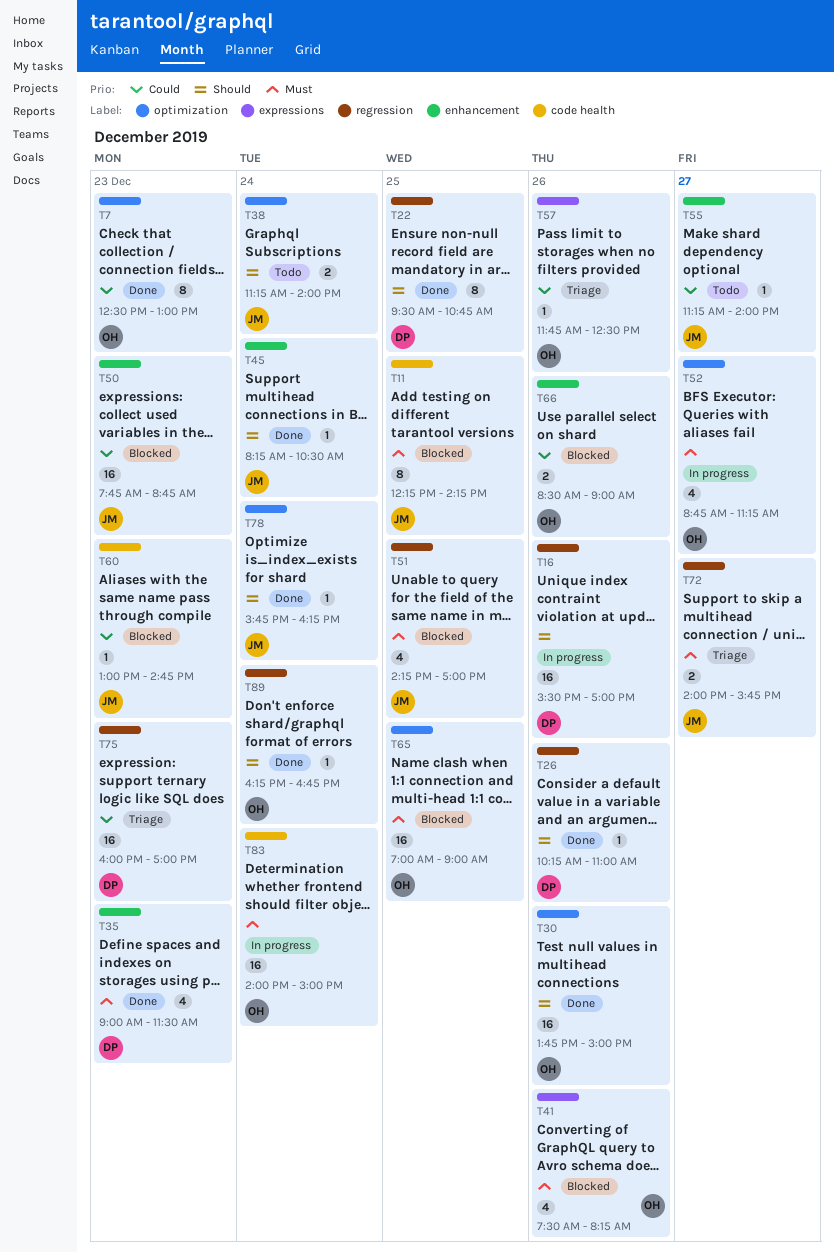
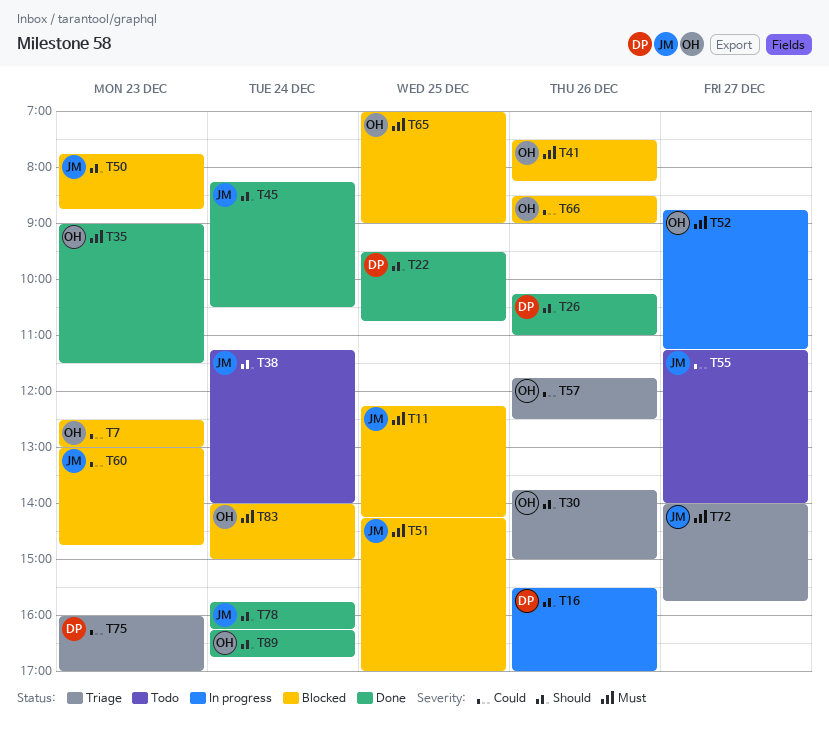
T7, status: Done -> Blocked
T30, status: Done -> Triage
T35, owner: DP -> OH
T50, priority: Could -> Should
T83, status: In progress -> Blocked

